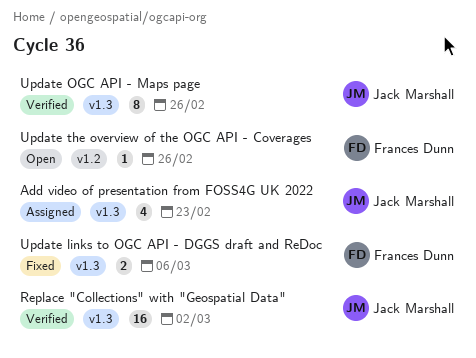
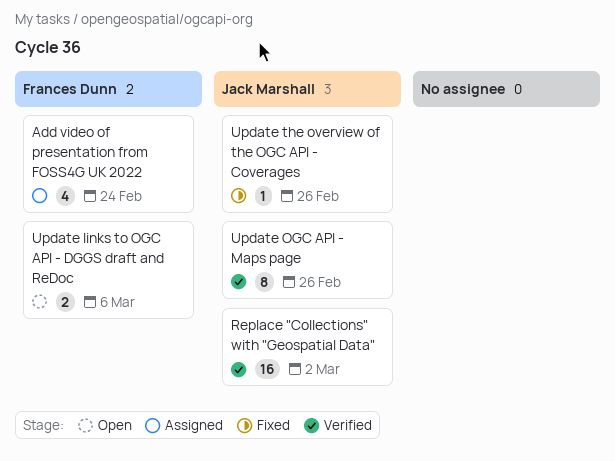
Add video of presentation from FOSS4G UK 2022, owner: Jack Marshall -> Frances Dunn
Add video of presentation from FOSS4G UK 2022, due: Feb 23 -> Feb 24
Update links to OGC API - DGGS draft and ReDoc, status: Fixed -> Open
Update the overview of the OGC API - Coverages, status: Open -> Fixed
Update the overview of the OGC API - Coverages, owner: Frances Dunn -> Jack Marshall

